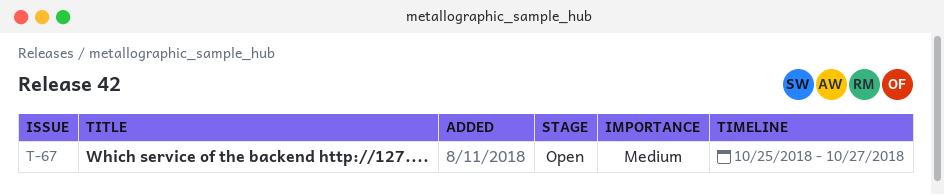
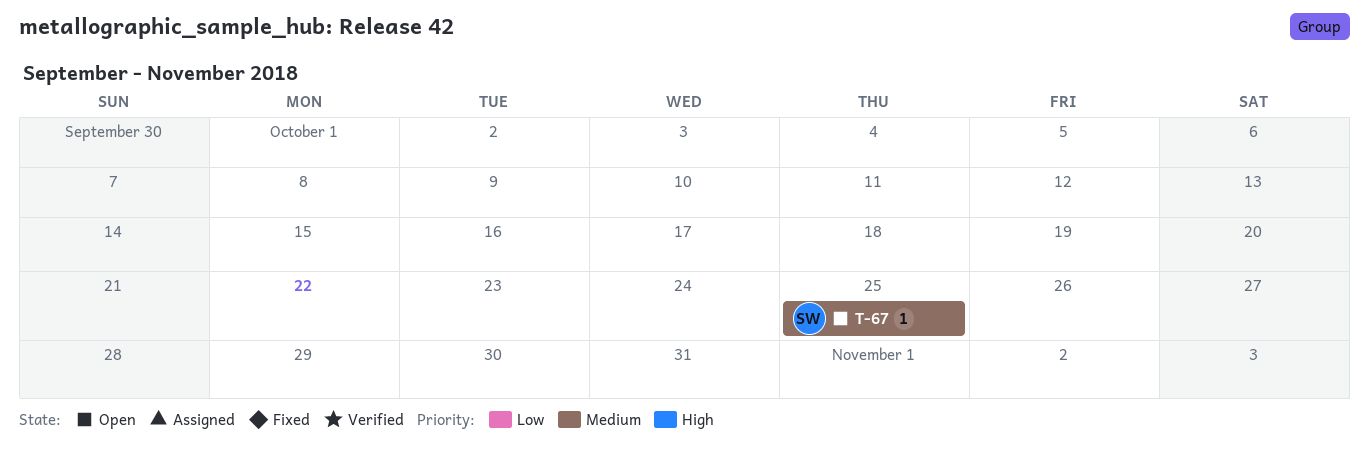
T-67, due: Oct 27 -> Oct 25

